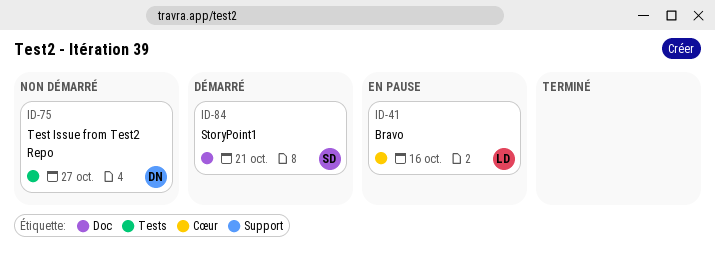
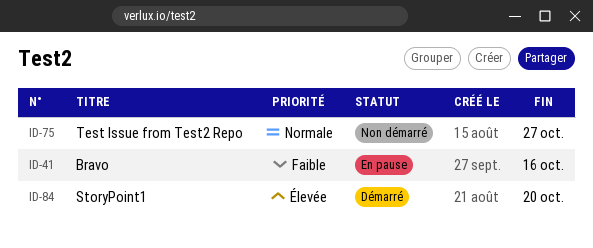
ID-84, due: Oct 21 -> Oct 20

